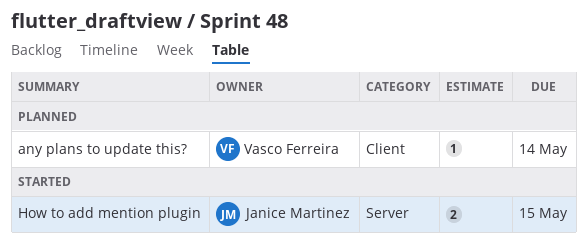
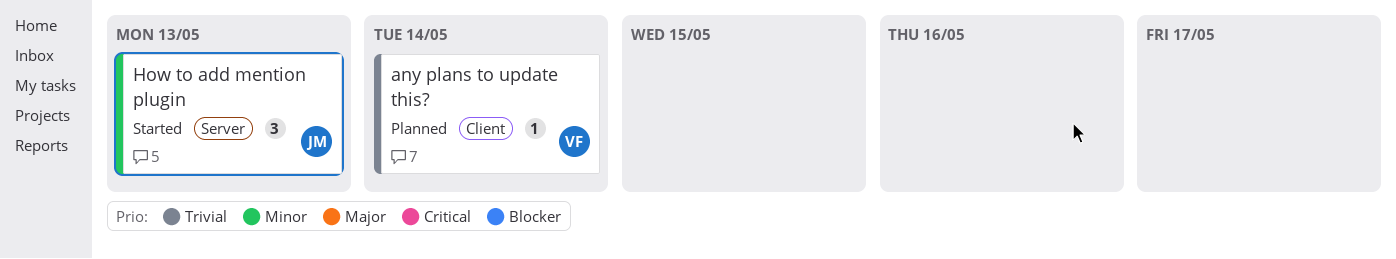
How to add mention plugin, estimate: 2 -> 3
How to add mention plugin, due: May 15 -> May 13

